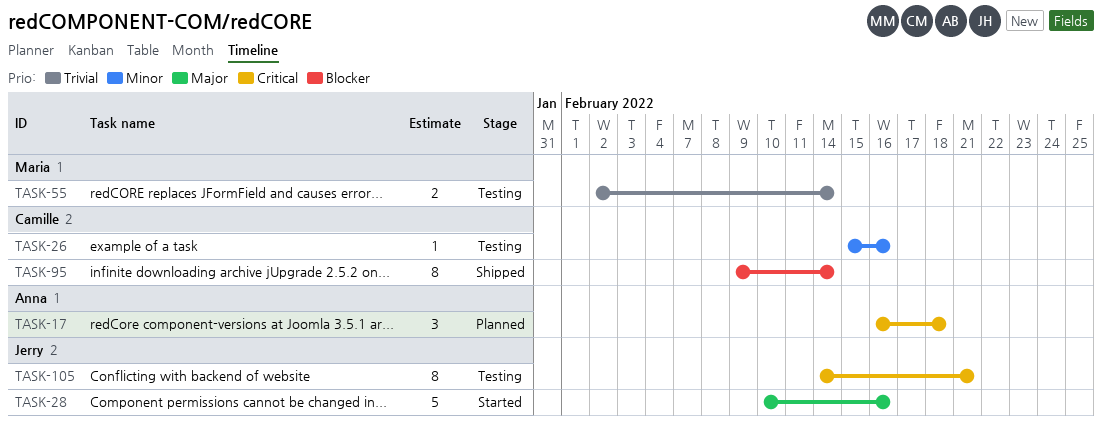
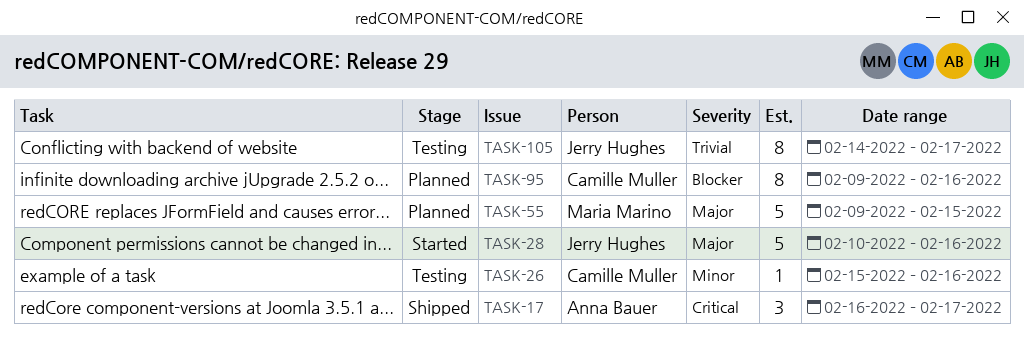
TASK-17, status: Planned -> Shipped
TASK-17, due: Feb 18 -> Feb 17
TASK-55, status: Testing -> Planned
TASK-55, priority: Trivial -> Major
TASK-55, estimate: 2 -> 5
TASK-55, start: Feb 2 -> Feb 9
TASK-55, due: Feb 14 -> Feb 15
TASK-95, status: Shipped -> Planned
TASK-95, due: Feb 14 -> Feb 16
TASK-105, priority: Critical -> Trivial
TASK-105, due: Feb 21 -> Feb 17

